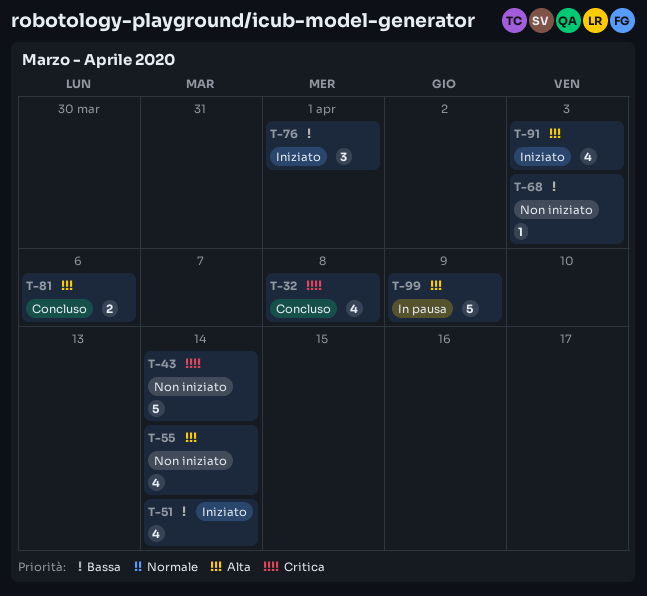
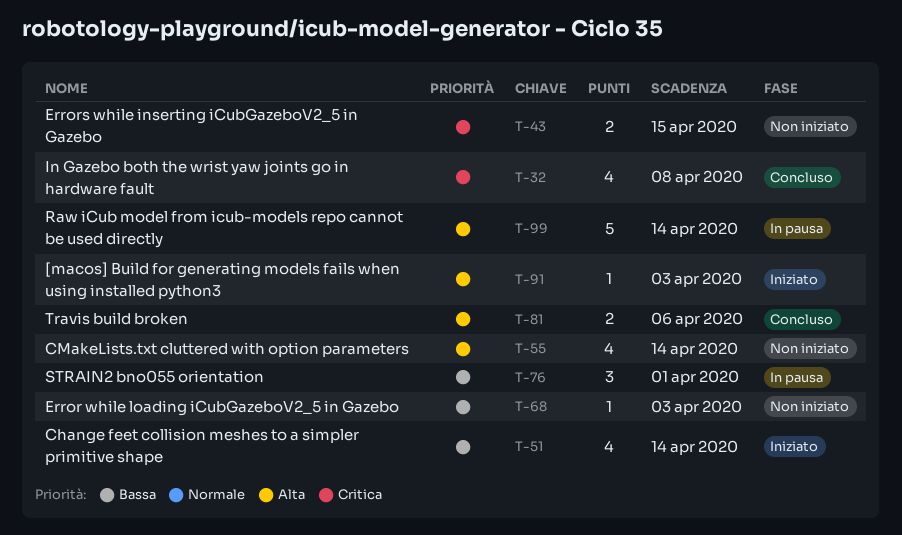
T-43, estimate: 5 -> 2
T-43, due: Apr 14 -> Apr 15
T-76, status: Iniziato -> In pausa
T-91, estimate: 4 -> 1
T-99, due: Apr 9 -> Apr 14

